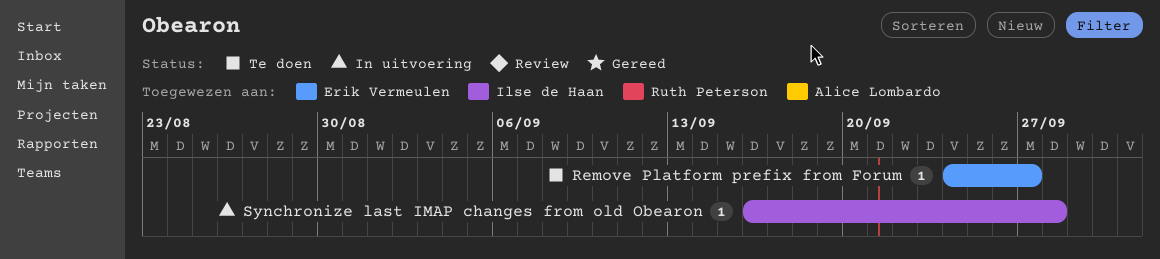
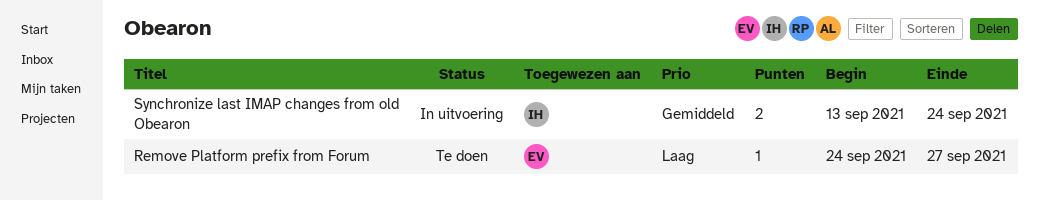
Synchronize last IMAP changes from old Obearon, estimate: 1 -> 2
Synchronize last IMAP changes from old Obearon, start: Sep 16 -> Sep 13
Synchronize last IMAP changes from old Obearon, due: Sep 28 -> Sep 24

